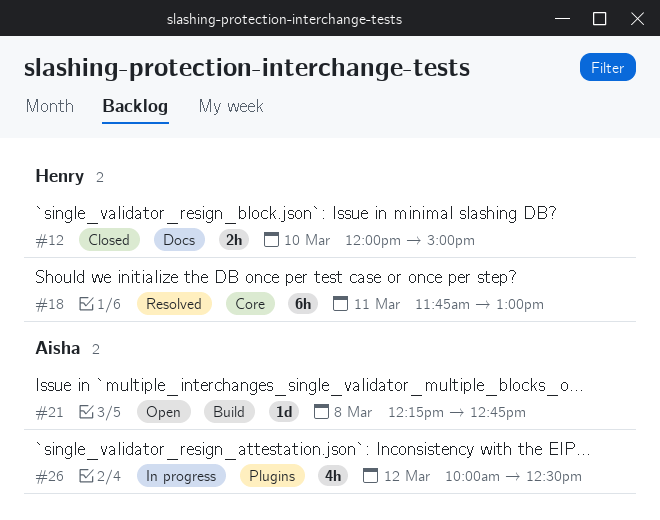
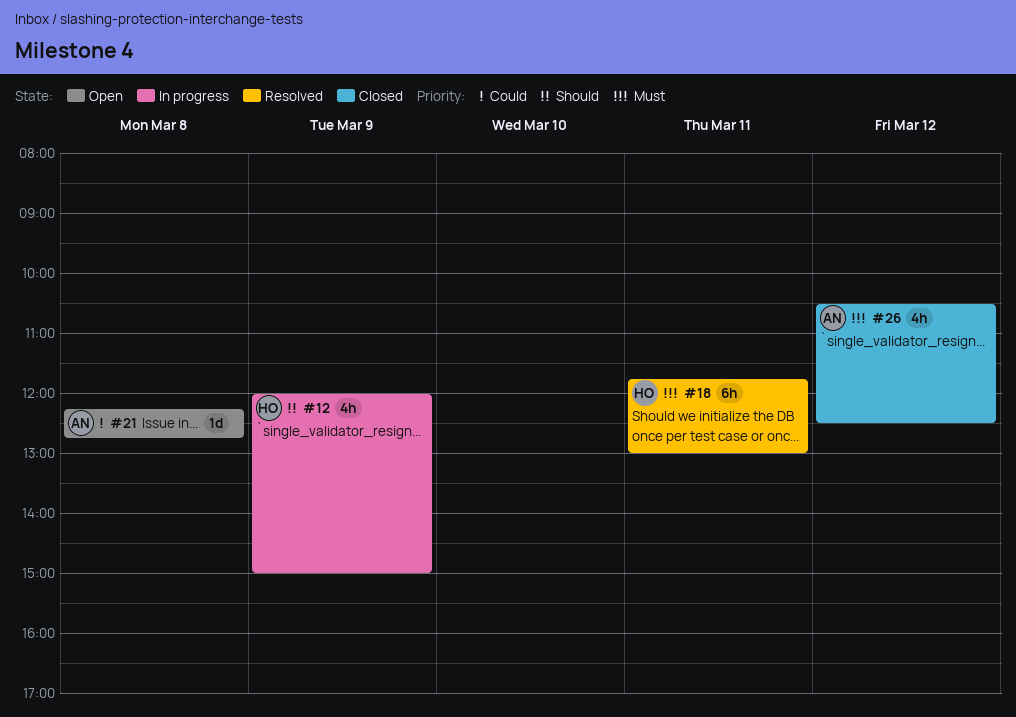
#12, status: Closed -> In progress
#12, estimate: 2h -> 4h
#12, day: Mar 10 -> Mar 9
#26, status: In progress -> Closed
#26, begins: 10:00 -> 10:30

